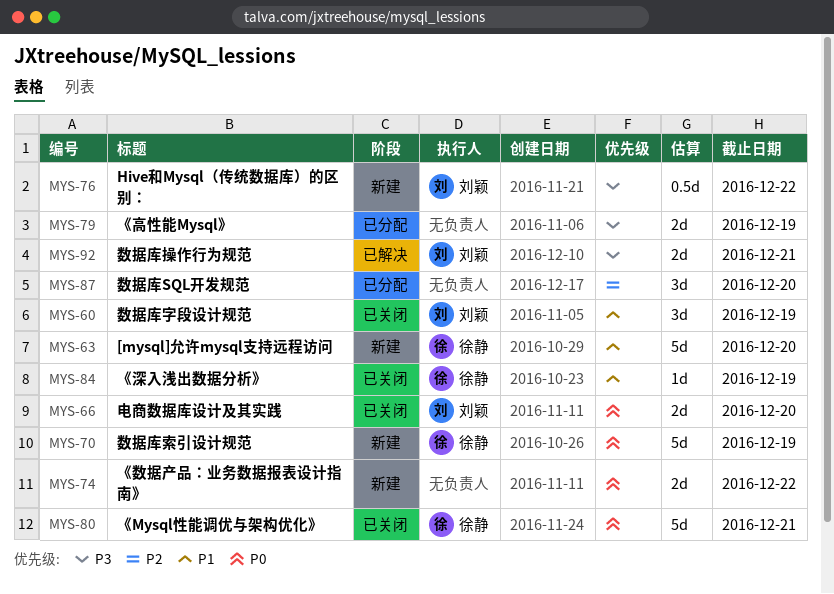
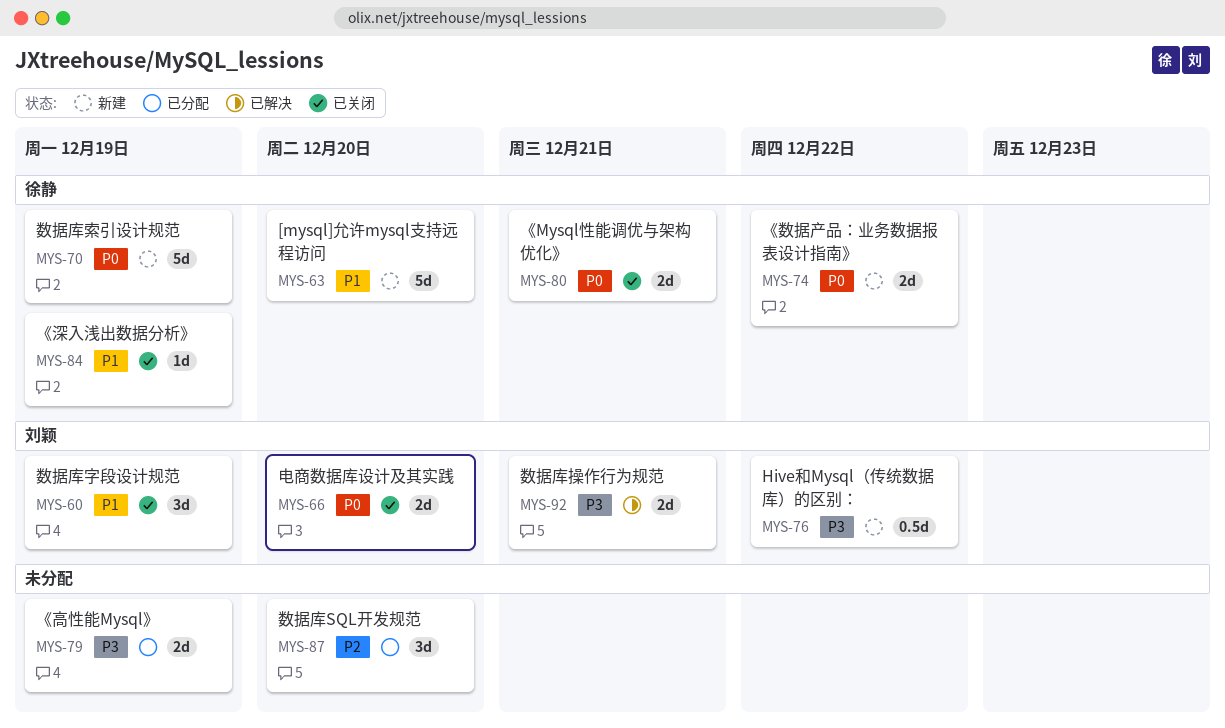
MYS-74, owner: none -> 徐静
MYS-80, estimate: 5d -> 2d

